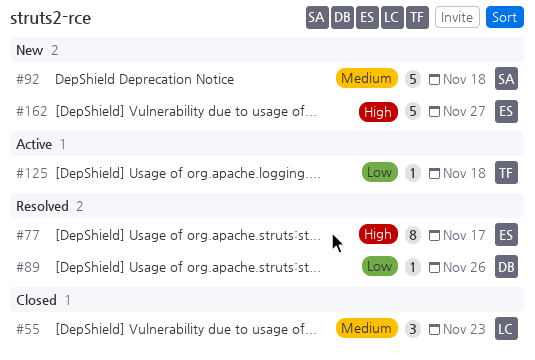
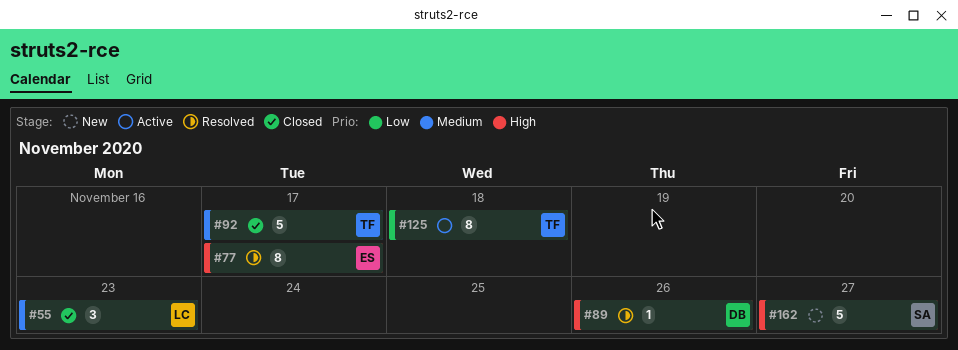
#89, priority: Low -> High
#92, status: New -> Closed
#92, owner: SA -> TF
#92, due: Nov 18 -> Nov 17
#125, estimate: 1 -> 8
#162, owner: ES -> SA

